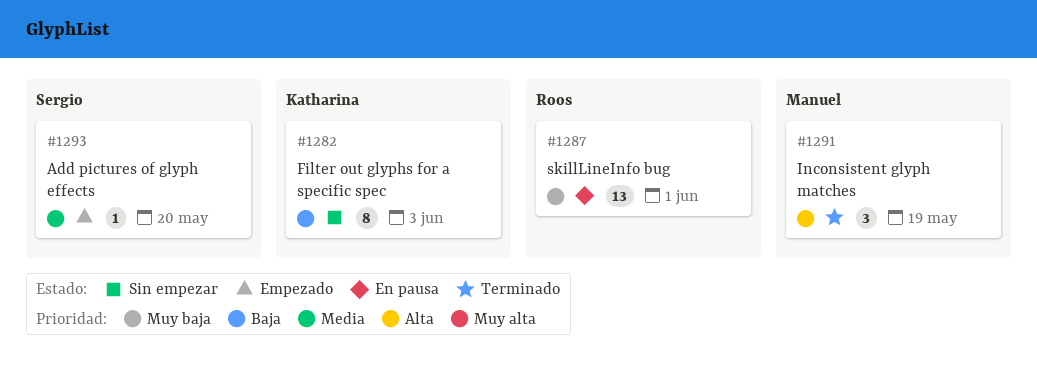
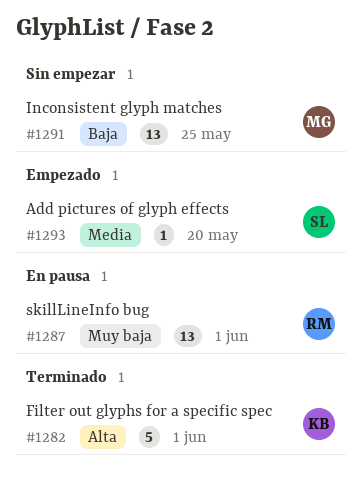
#1282, status: Sin empezar -> Terminado
#1282, priority: Baja -> Alta
#1282, estimate: 8 -> 5
#1282, due: Jun 3 -> Jun 1
#1291, status: Terminado -> Sin empezar
#1291, priority: Alta -> Baja
#1291, estimate: 3 -> 13
#1291, due: May 19 -> May 25

